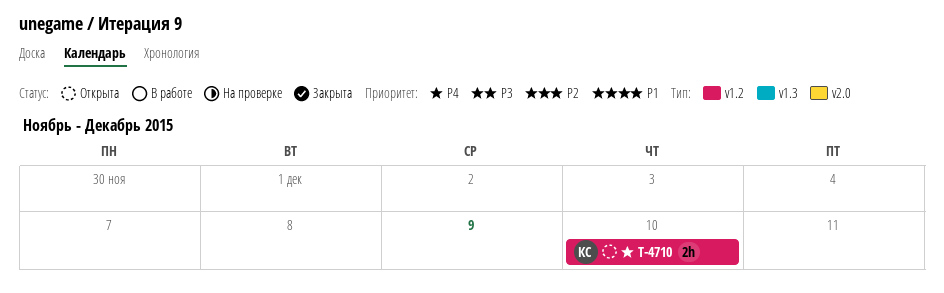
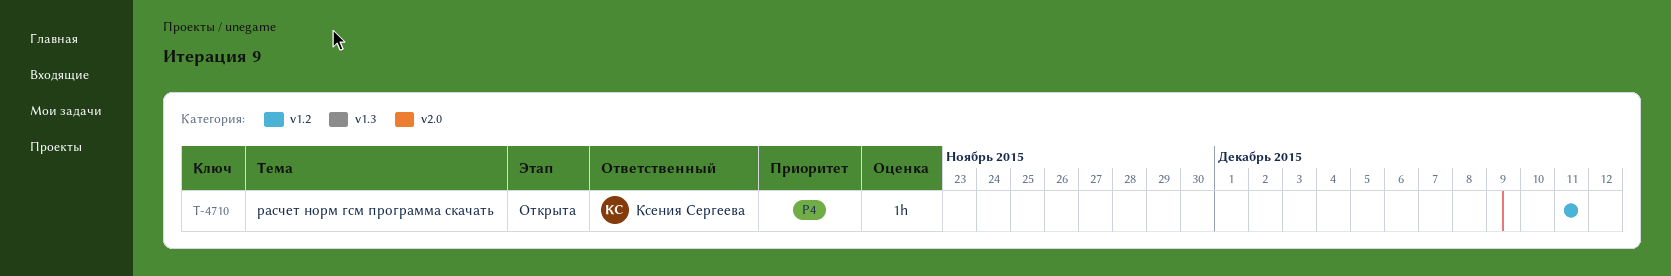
T-4710, estimate: 2h -> 1h
T-4710, start: Dec 10 -> Dec 11
T-4710, due: Dec 10 -> Dec 11

